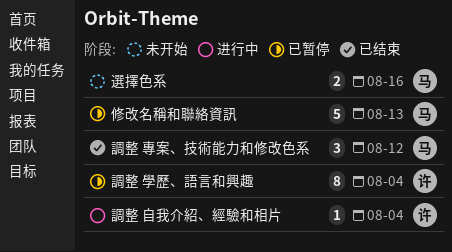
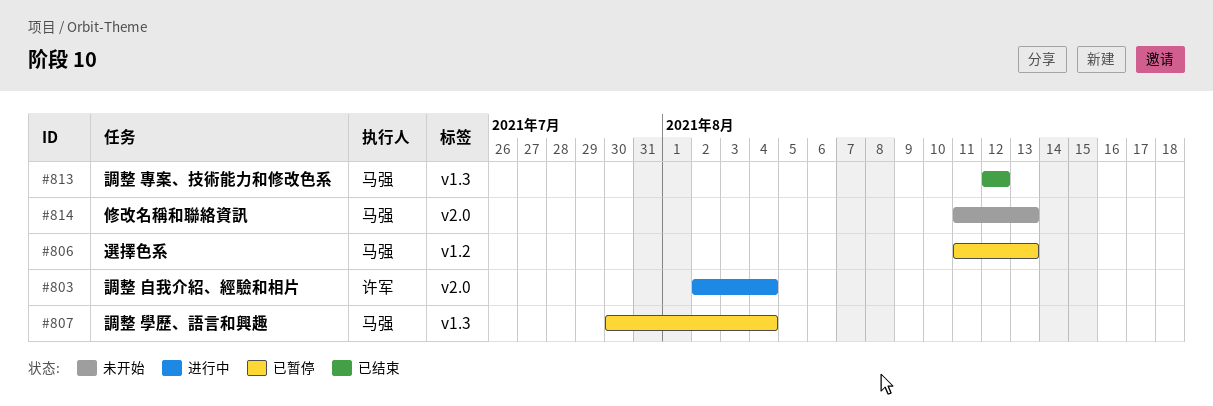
修改名稱和聯絡資訊, status: 已暂停 -> 未开始
調整 學歷、語言和興趣, owner: 许军 -> 马强
選擇色系, status: 未开始 -> 已暂停
選擇色系, due: Aug 16 -> Aug 13

